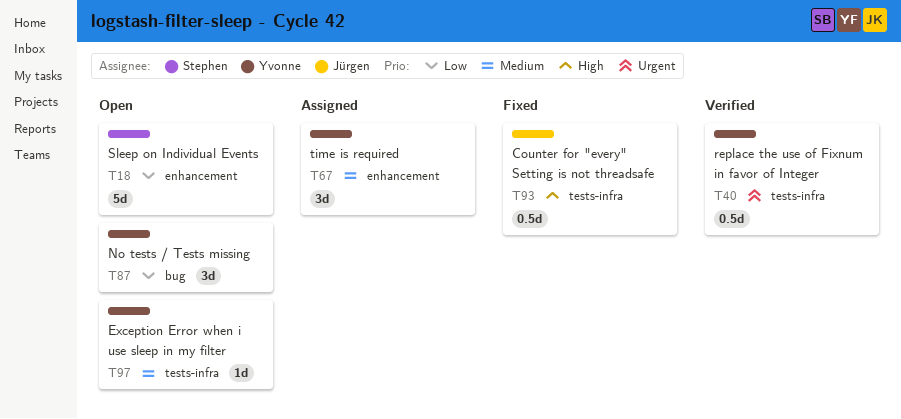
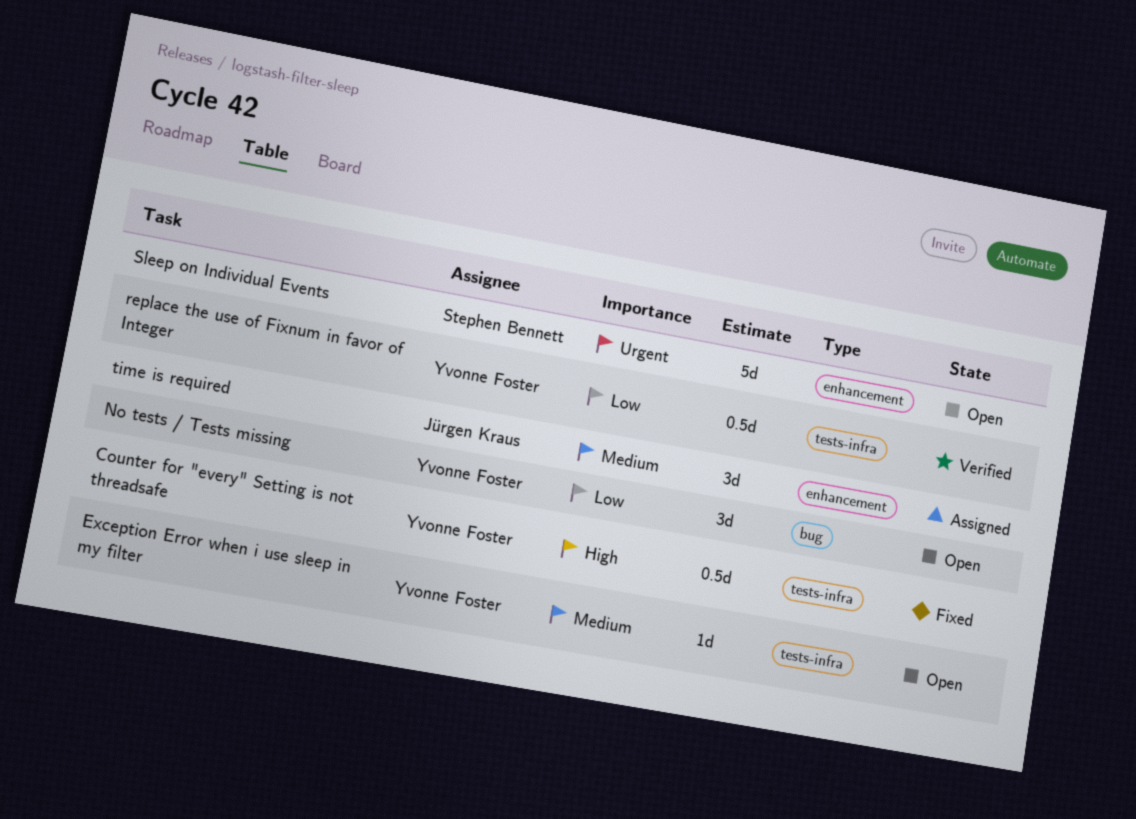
Counter for "every" Setting is not threadsafe, owner: Jürgen Kraus -> Yvonne Foster
replace the use of Fixnum in favor of Integer, priority: Urgent -> Low
Sleep on Individual Events, priority: Low -> Urgent
time is required, owner: Yvonne Foster -> Jürgen Kraus

